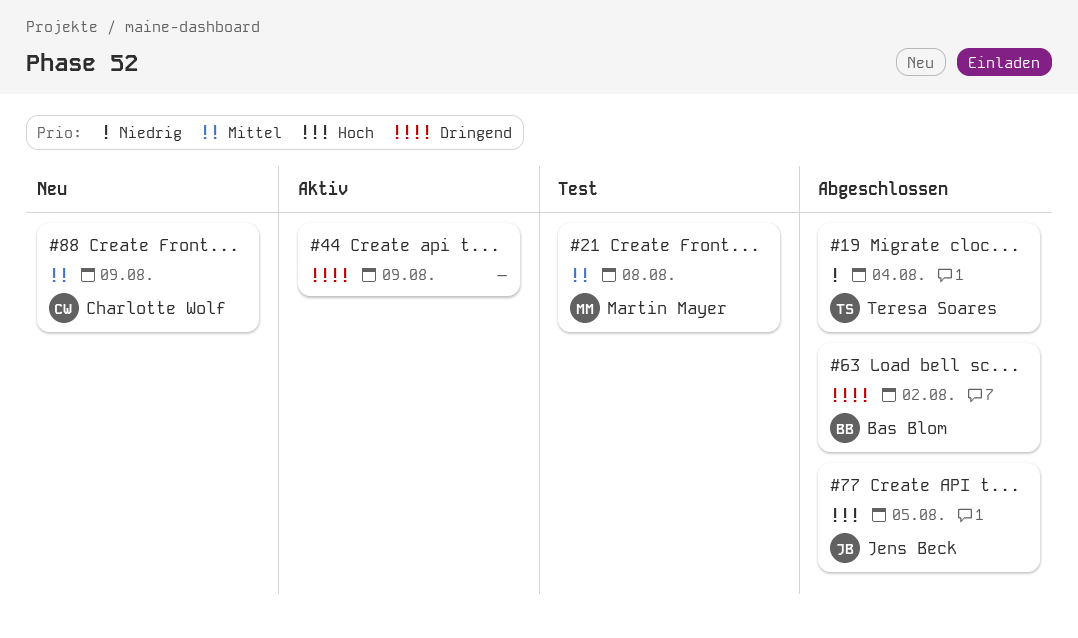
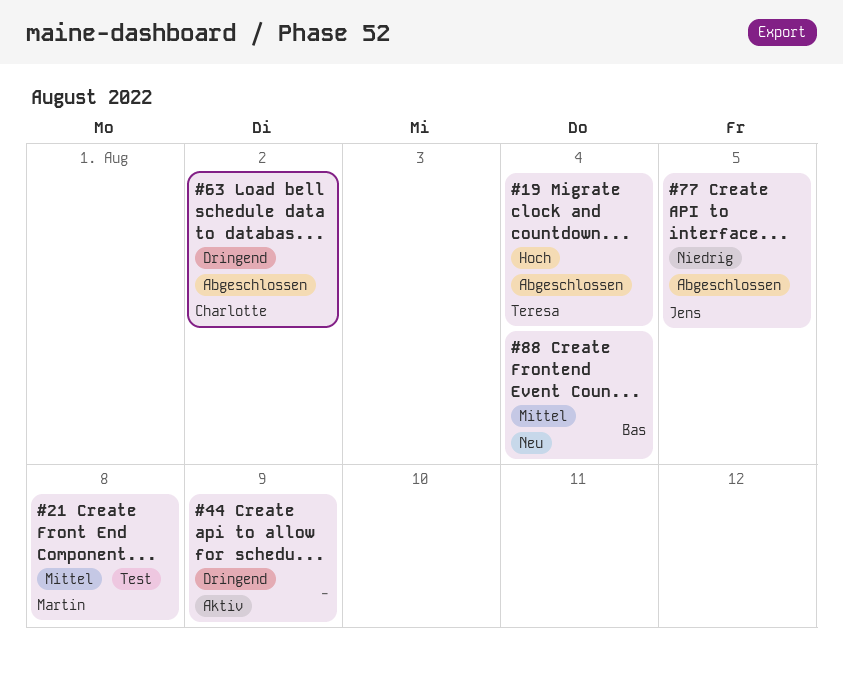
#19, priority: Niedrig -> Hoch
#63, owner: Bas Blom -> Charlotte Wolf
#77, priority: Hoch -> Niedrig
#88, owner: Charlotte Wolf -> Bas Blom
#88, due: Aug 9 -> Aug 4

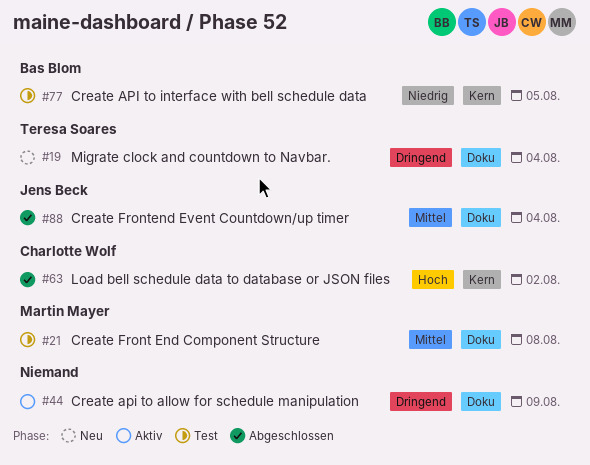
#19, status: Abgeschlossen -> Neu
#19, priority: Hoch -> Dringend
#63, priority: Dringend -> Hoch
#77, status: Abgeschlossen -> Test
#77, owner: Jens Beck -> Bas Blom
#88, status: Neu -> Abgeschlossen
#88, owner: Bas Blom -> Jens Beck

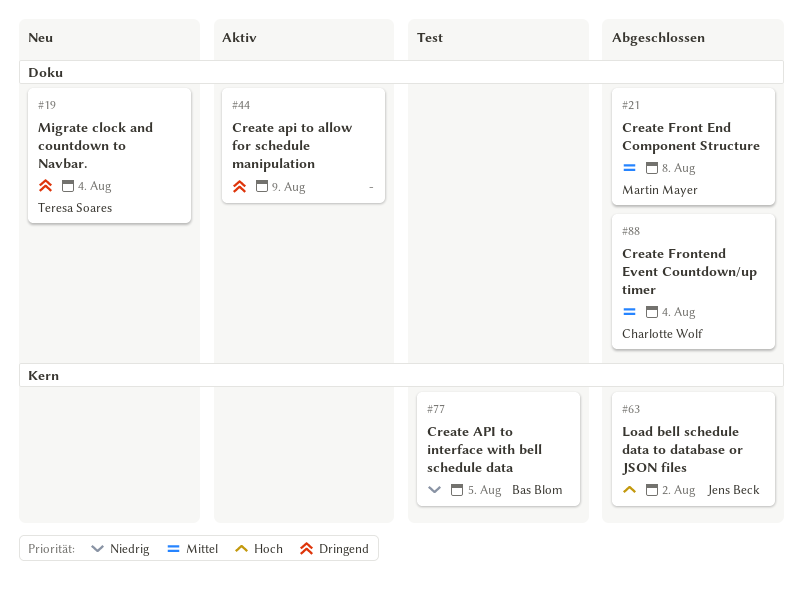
#21, status: Test -> Abgeschlossen
#63, owner: Charlotte Wolf -> Jens Beck
#88, owner: Jens Beck -> Charlotte Wolf

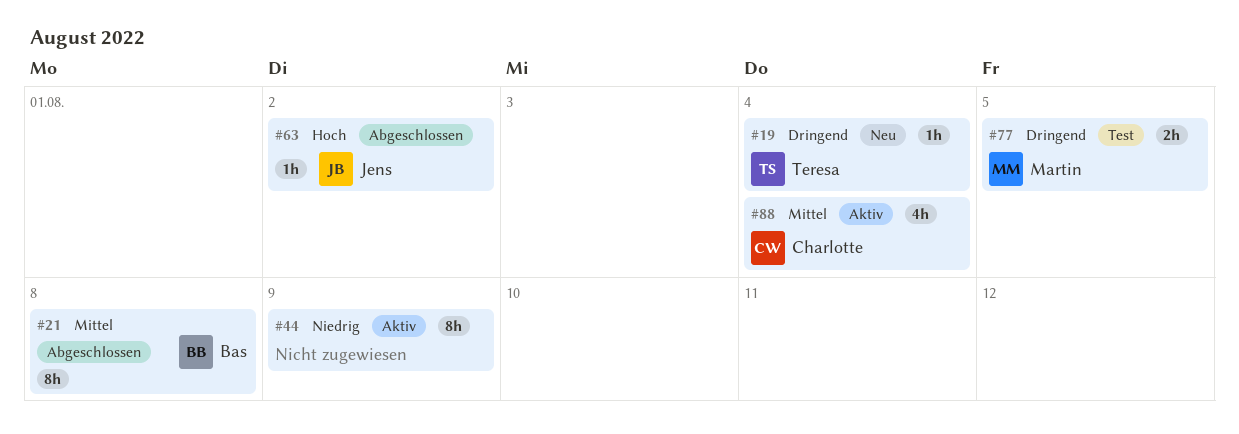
#21, owner: Martin Mayer -> Bas Blom
#44, priority: Dringend -> Niedrig
#77, owner: Bas Blom -> Martin Mayer
#77, priority: Niedrig -> Dringend
#88, status: Abgeschlossen -> Aktiv

